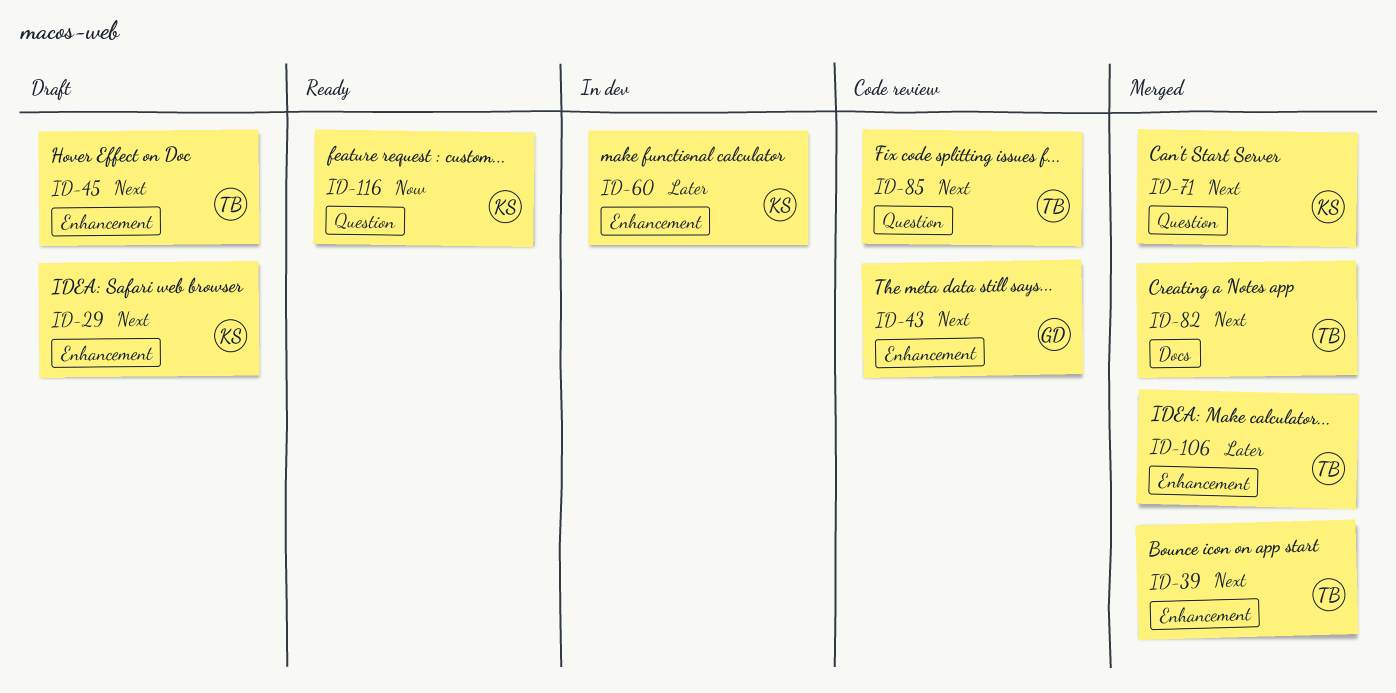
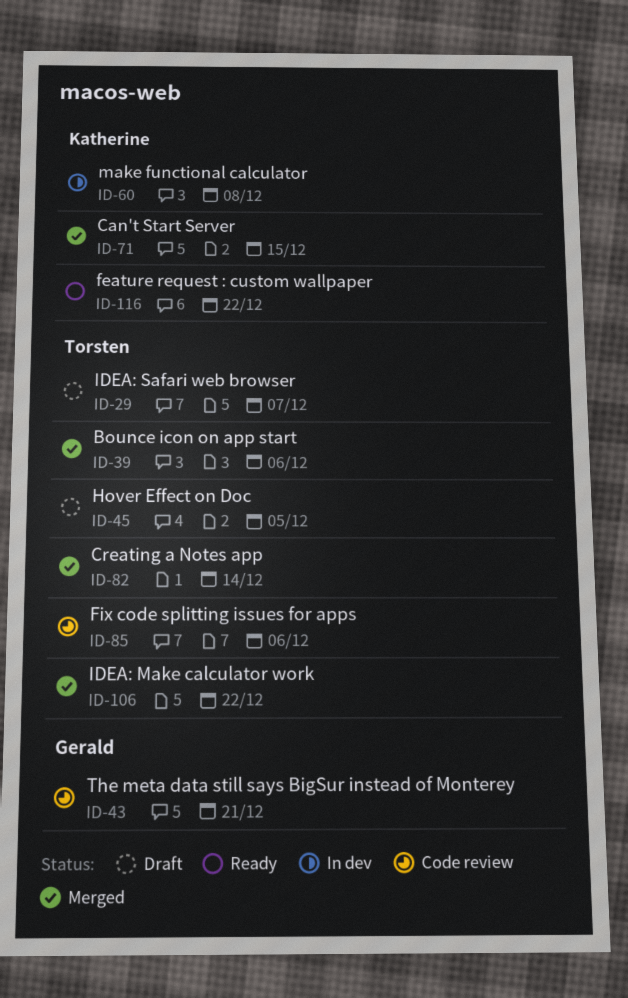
ID-29, owner: Katherine -> Torsten

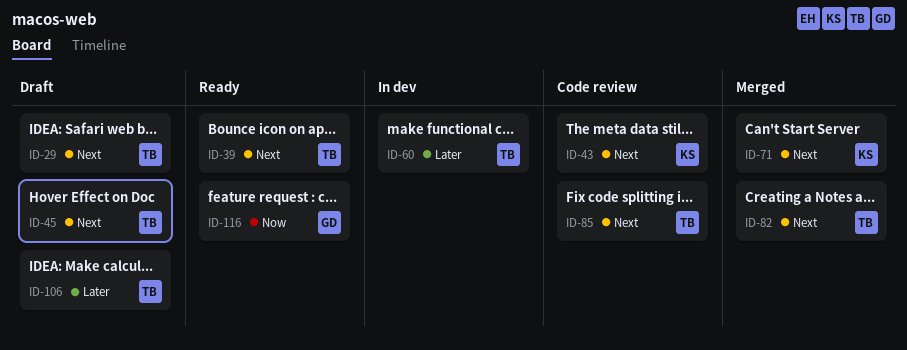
ID-39, status: Merged -> Ready
ID-43, owner: Gerald -> Katherine
ID-60, owner: Katherine -> Torsten
ID-106, status: Merged -> Draft
ID-116, owner: Katherine -> Gerald

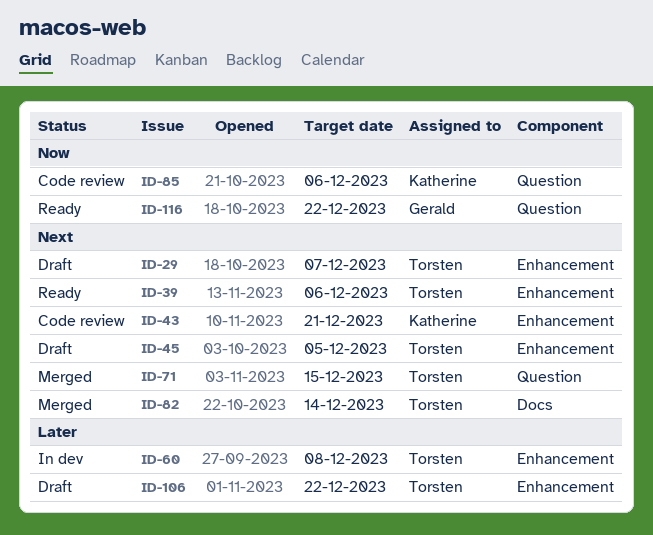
ID-71, owner: Katherine -> Torsten
ID-85, owner: Torsten -> Katherine
ID-85, priority: Next -> Now

